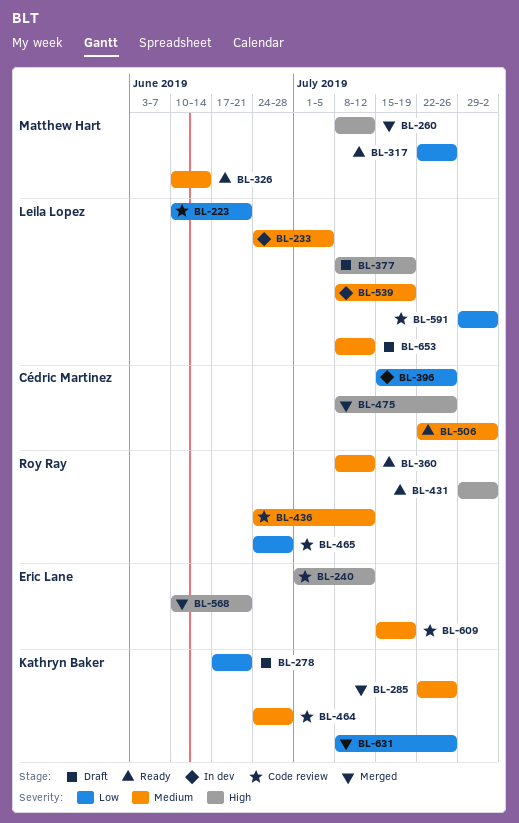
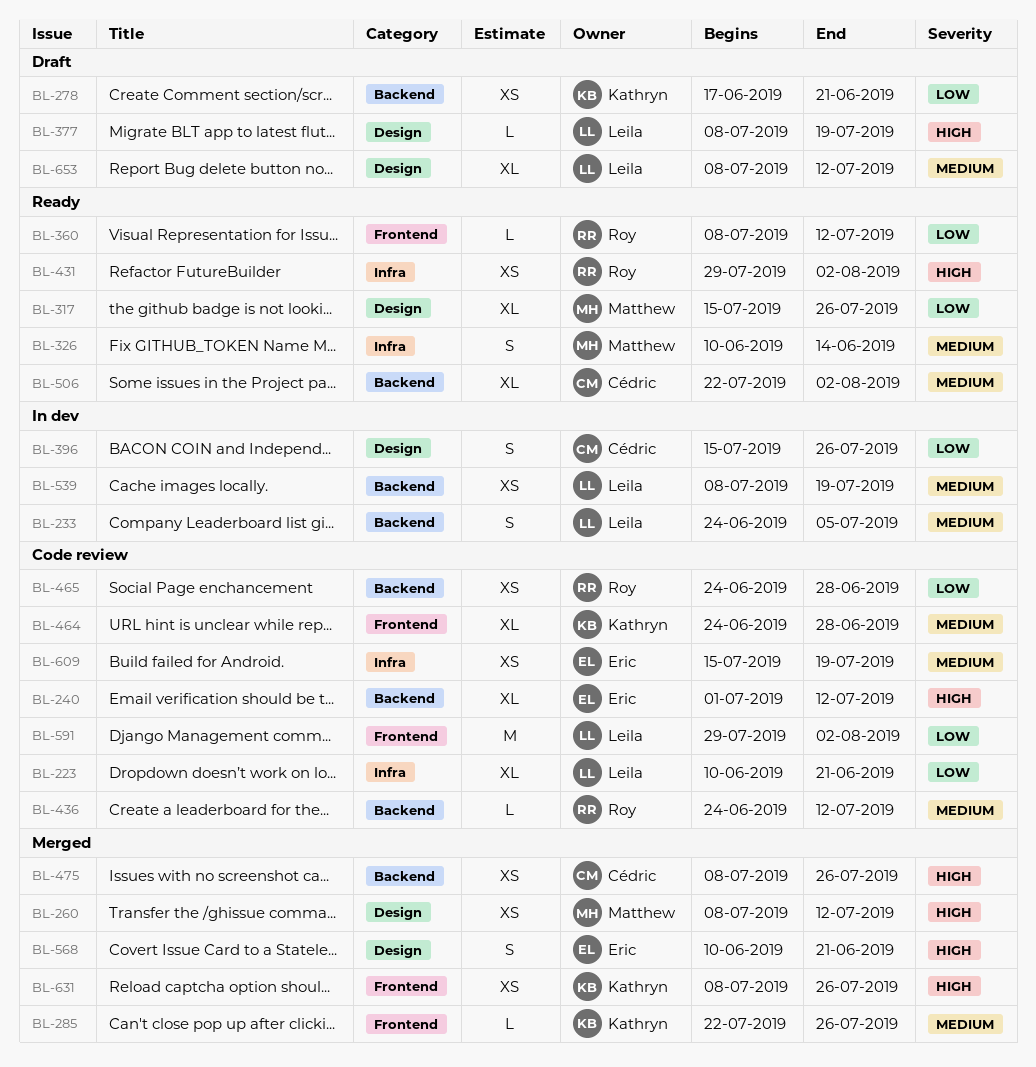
BL-317, start: Jul 22 -> Jul 15
BL-360, priority: Medium -> Low
BL-631, priority: Low -> High

